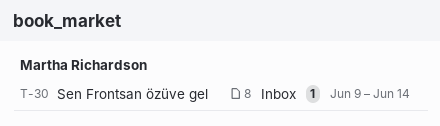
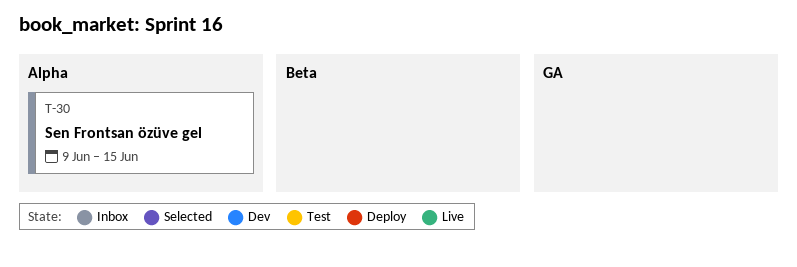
T-30, due: Jun 14 -> Jun 15

